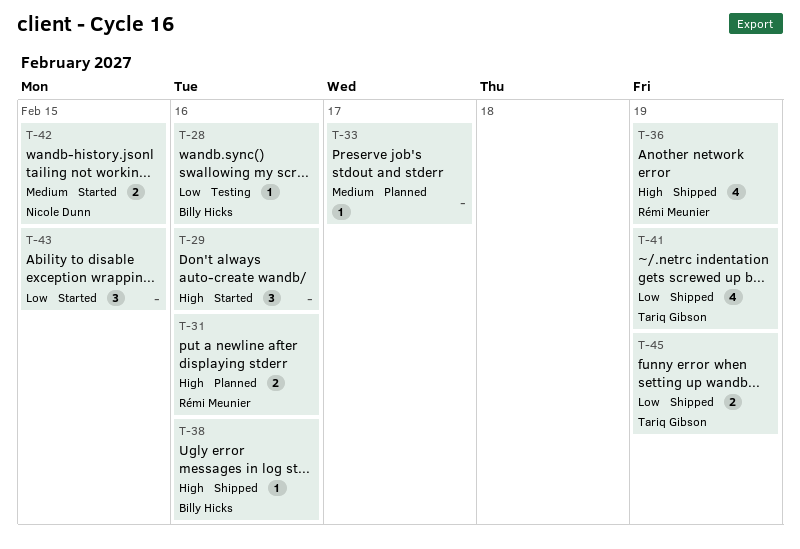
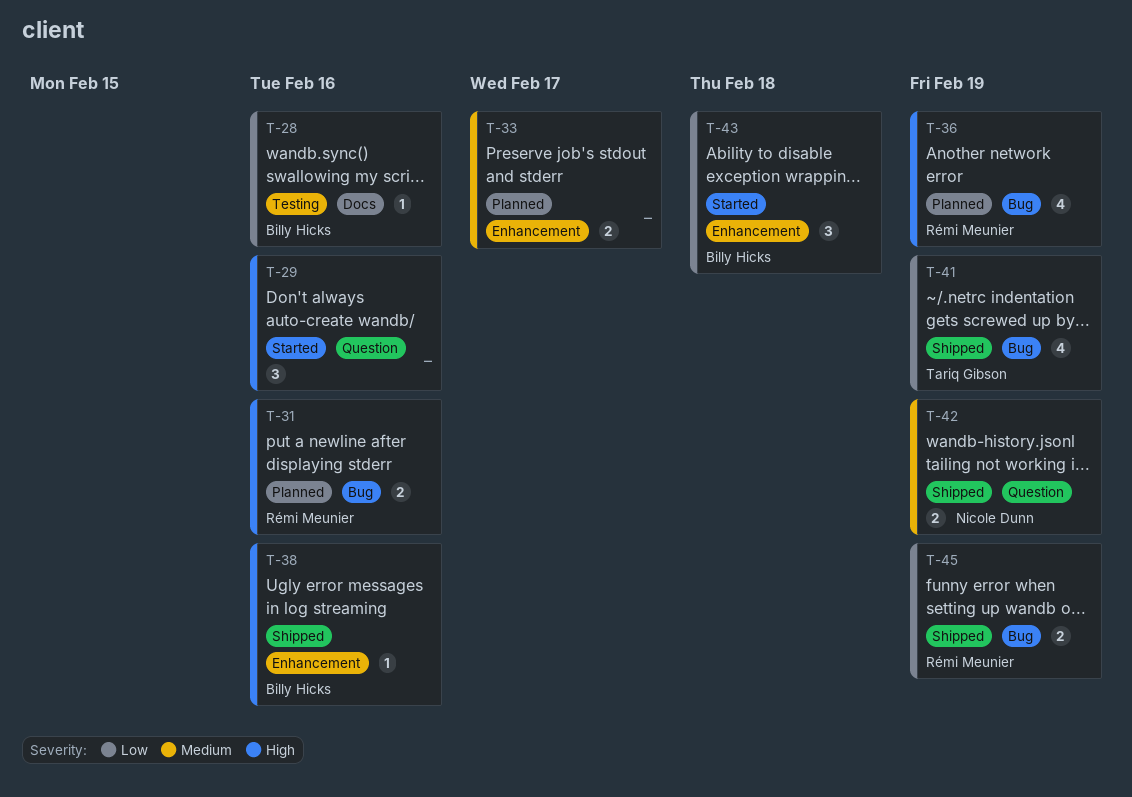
T-33, estimate: 1 -> 2
T-36, status: Shipped -> Planned
T-42, status: Started -> Shipped
T-42, due: Feb 15 -> Feb 19
T-43, owner: none -> Billy Hicks
T-43, due: Feb 15 -> Feb 18
T-45, owner: Tariq Gibson -> Rémi Meunier

